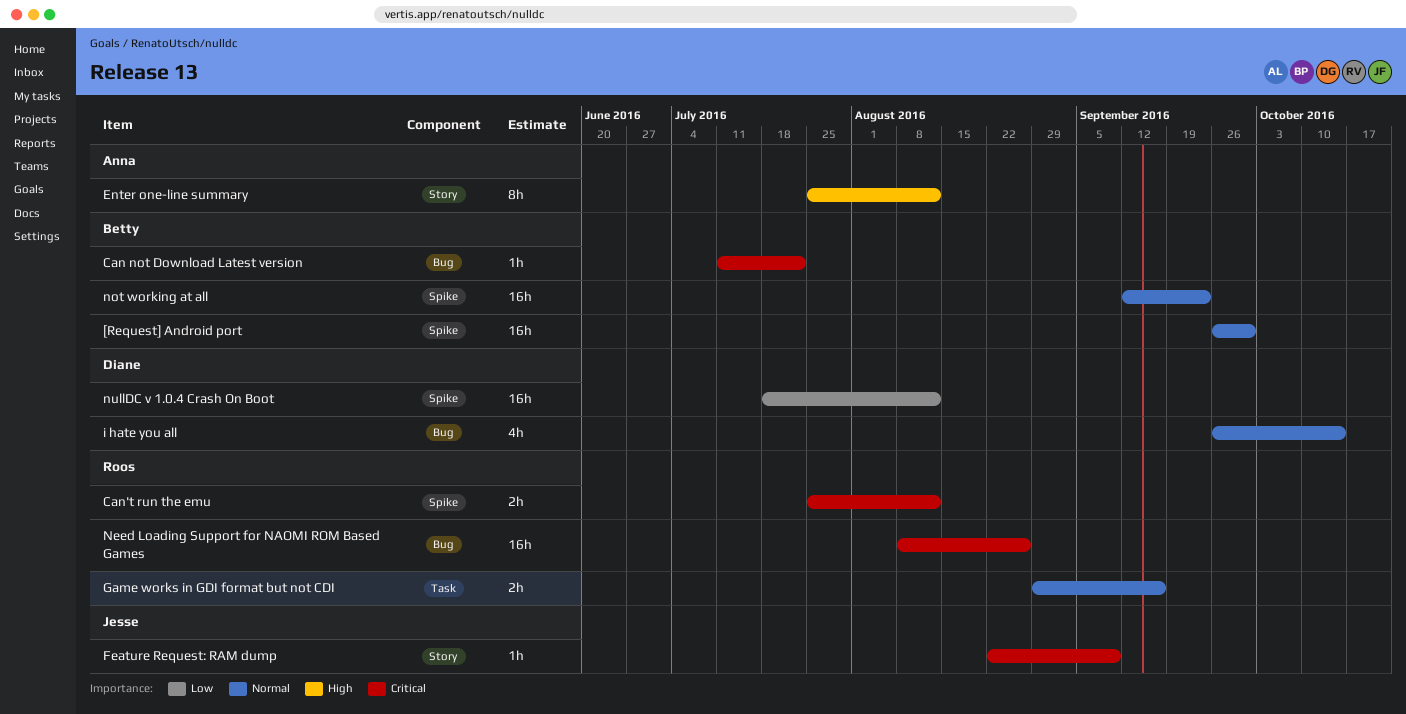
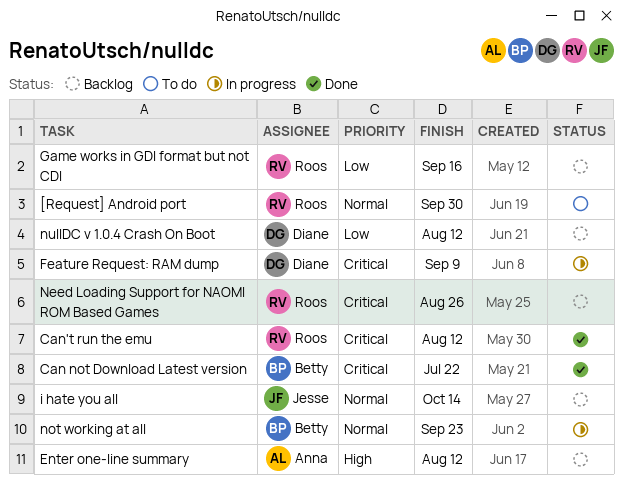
[Request] Android port, owner: Betty -> Roos
Feature Request: RAM dump, owner: Jesse -> Diane
Game works in GDI format but not CDI, priority: Normal -> Low
i hate you all, owner: Diane -> Jesse

